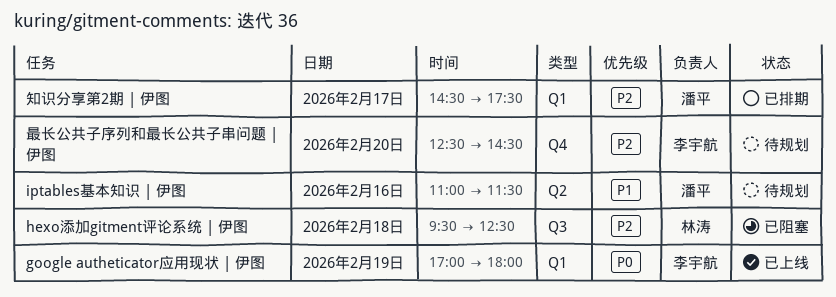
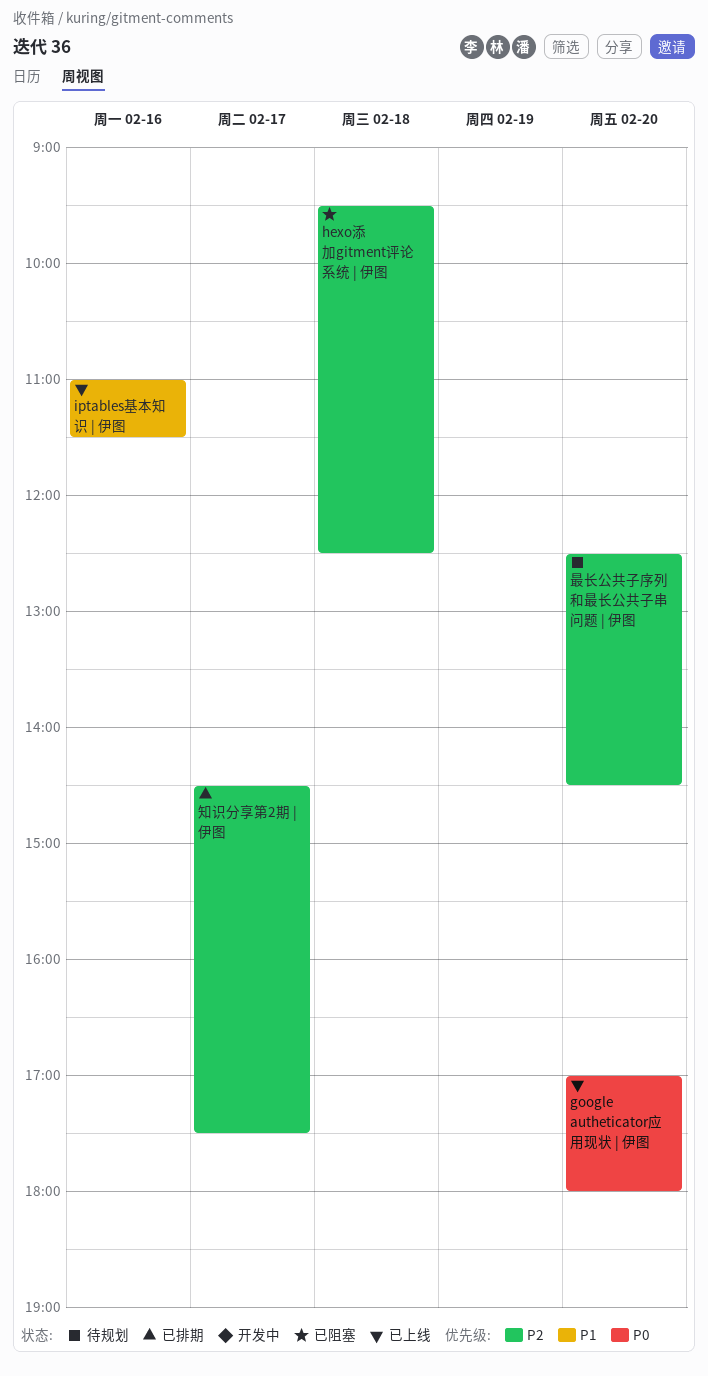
google autheticator应用现状 | 伊图, day: Feb 19 -> Feb 20
iptables基本知识 | 伊图, status: 待规划 -> 已上线

